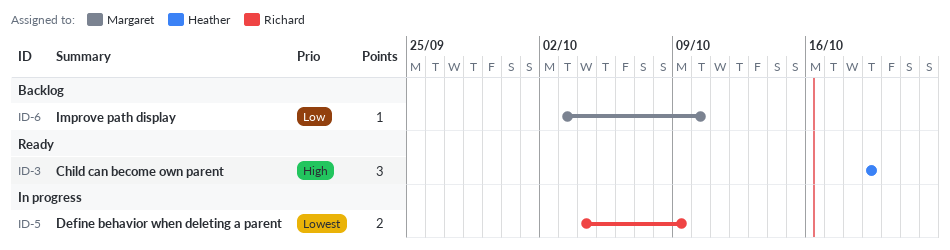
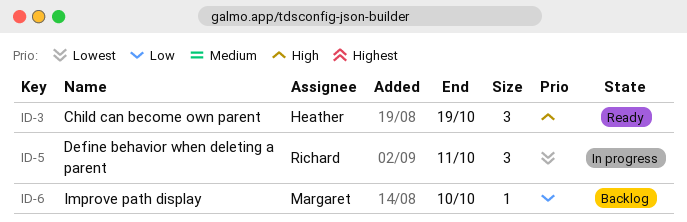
ID-5, estimate: 2 -> 3
ID-5, due: Oct 9 -> Oct 11

